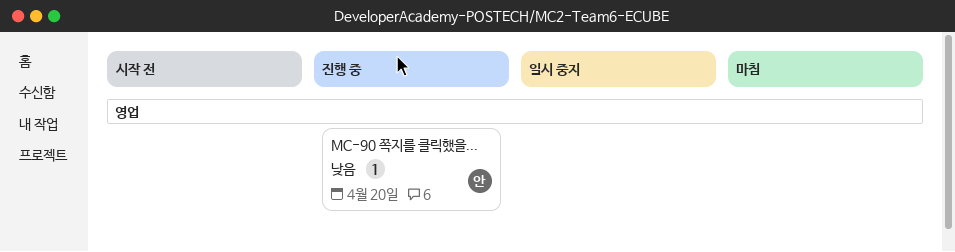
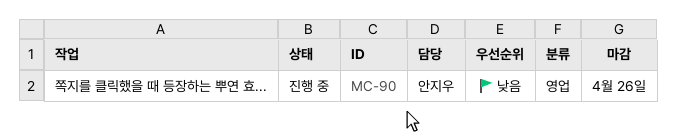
MC-90, due: Apr 20 -> Apr 26

